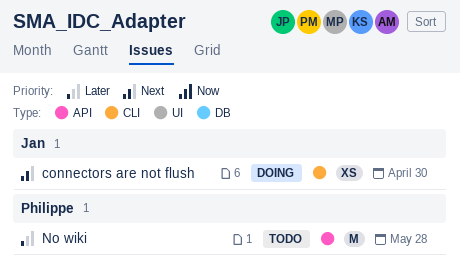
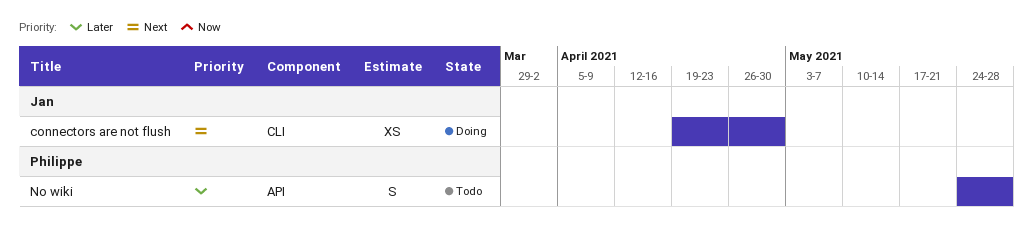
No wiki, estimate: M -> S

